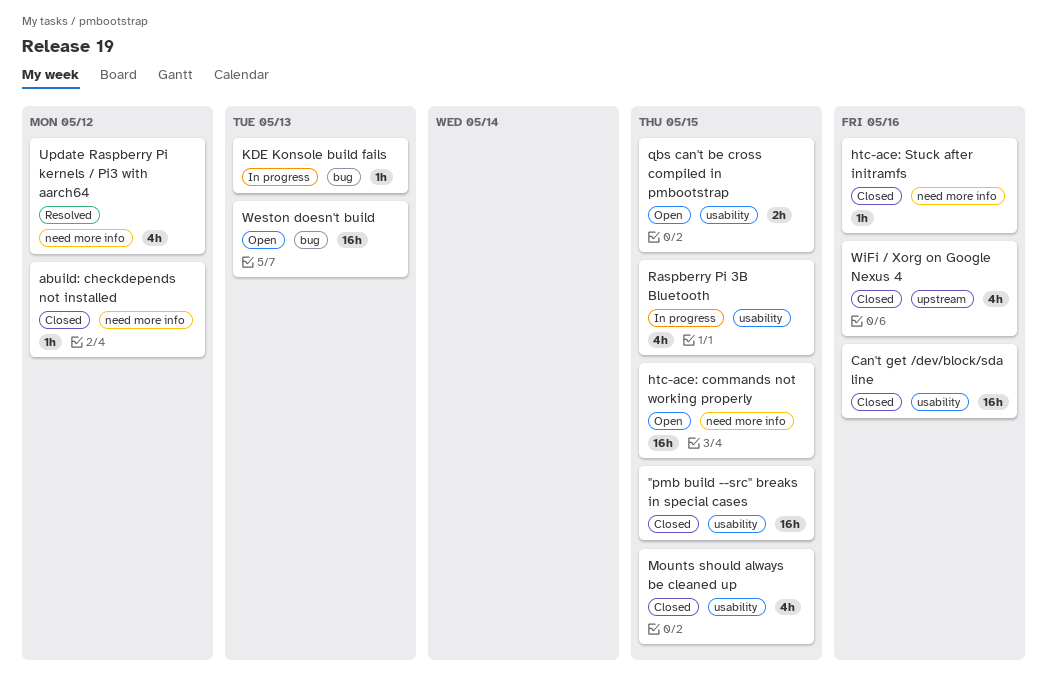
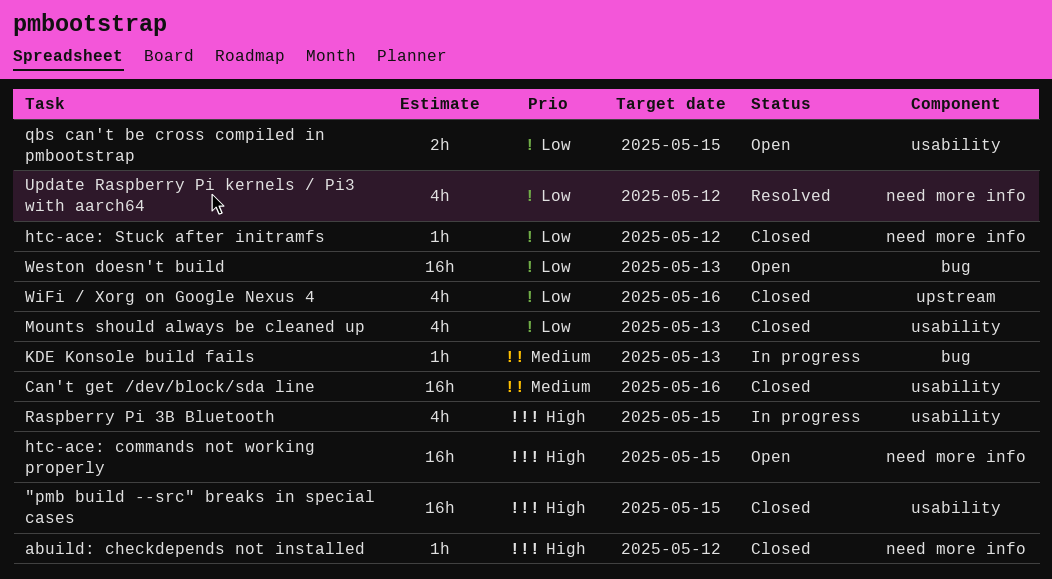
htc-ace: Stuck after initramfs, due: May 16 -> May 12
Mounts should always be cleaned up, due: May 15 -> May 13

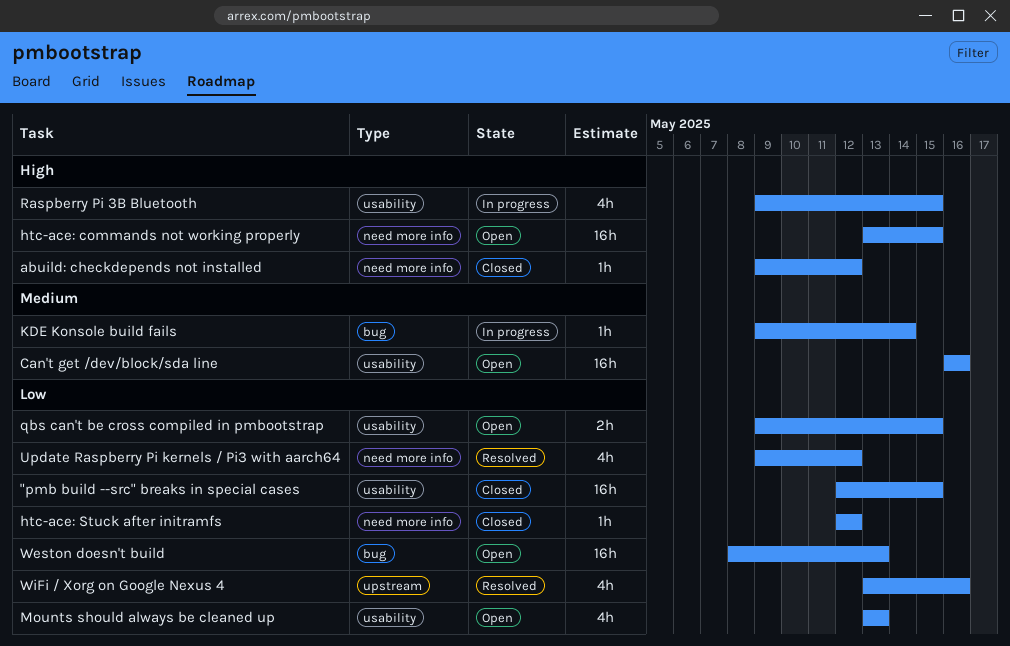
"pmb build --src" breaks in special cases, priority: High -> Low
Can't get /dev/block/sda line, status: Closed -> Open
KDE Konsole build fails, due: May 13 -> May 14
Mounts should always be cleaned up, status: Closed -> Open
WiFi / Xorg on Google Nexus 4, status: Closed -> Resolved

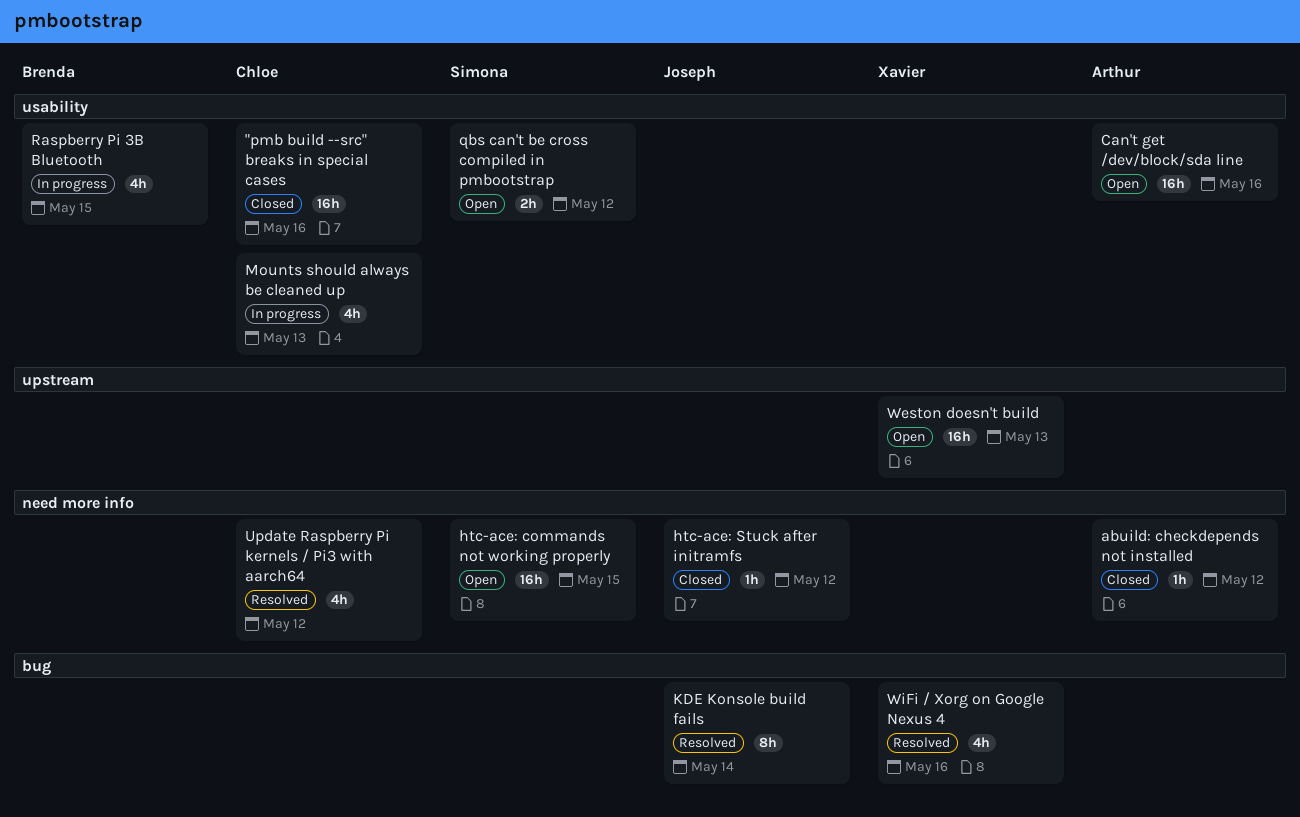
"pmb build --src" breaks in special cases, due: May 15 -> May 16
KDE Konsole build fails, status: In progress -> Resolved
KDE Konsole build fails, estimate: 1h -> 8h
Mounts should always be cleaned up, status: Open -> In progress
qbs can't be cross compiled in pmbootstrap, due: May 15 -> May 12
Weston doesn't build, label: bug -> upstream
WiFi / Xorg on Google Nexus 4, label: upstream -> bug

